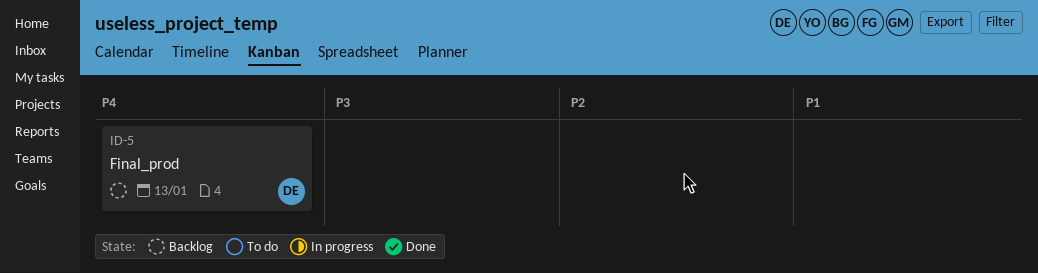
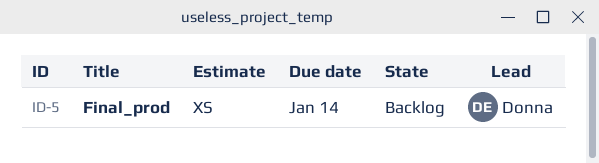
ID-5, due: Jan 13 -> Jan 14

